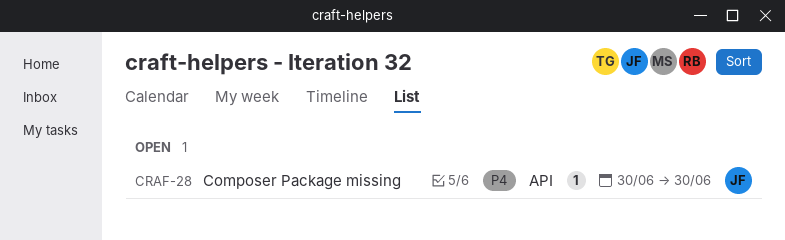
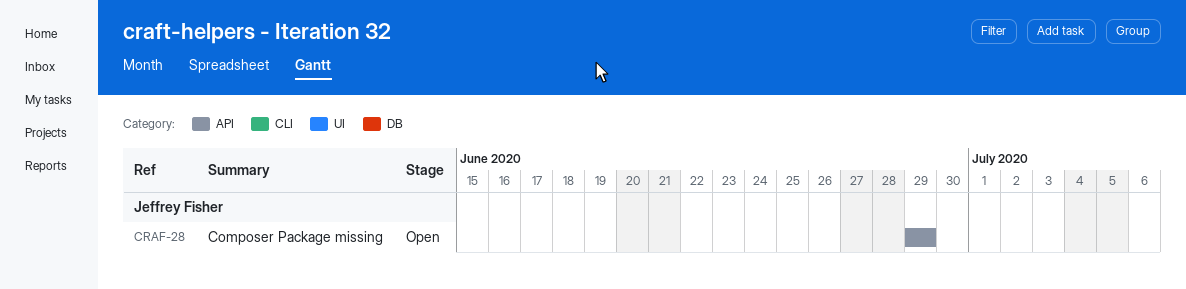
CRAF-28, start: Jun 30 -> Jun 29
CRAF-28, due: Jun 30 -> Jun 29

